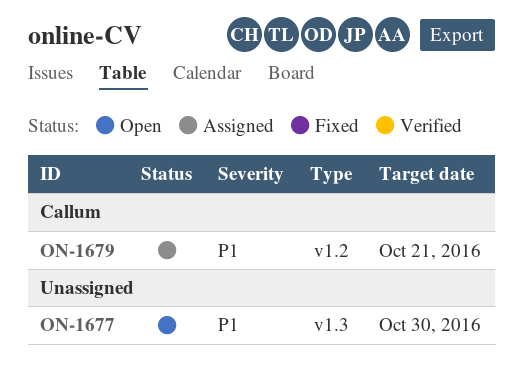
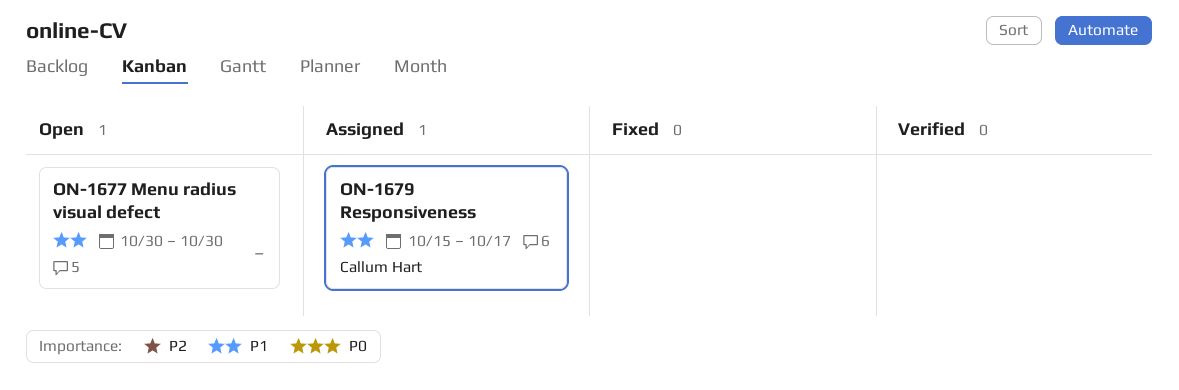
ON-1679, due: Oct 21 -> Oct 17

